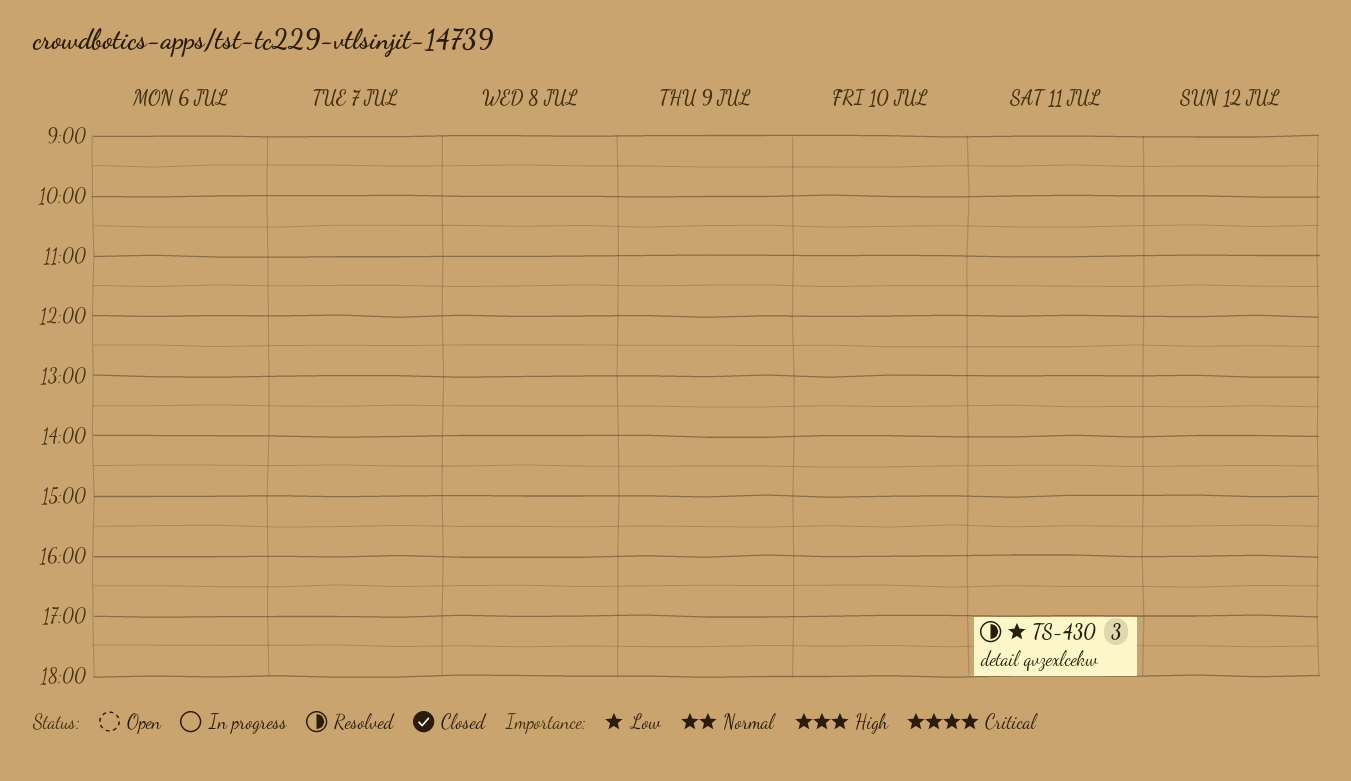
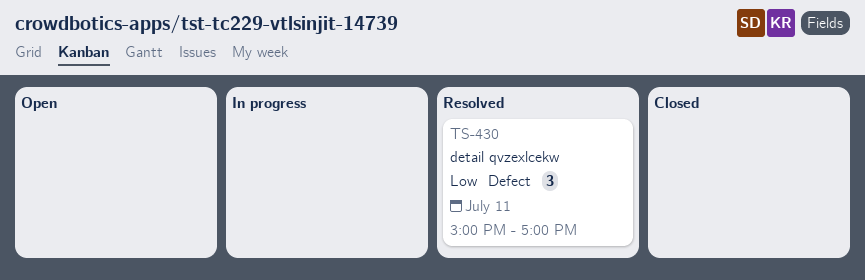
TS-430, begins: 17:00 -> 15:00
TS-430, ends: 18:00 -> 17:00

